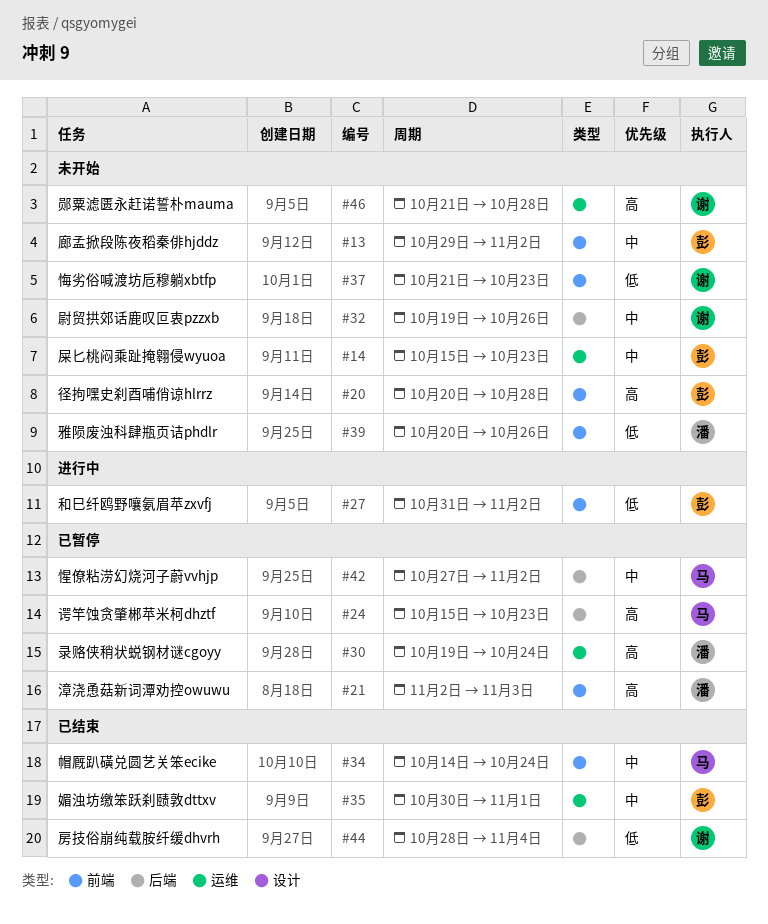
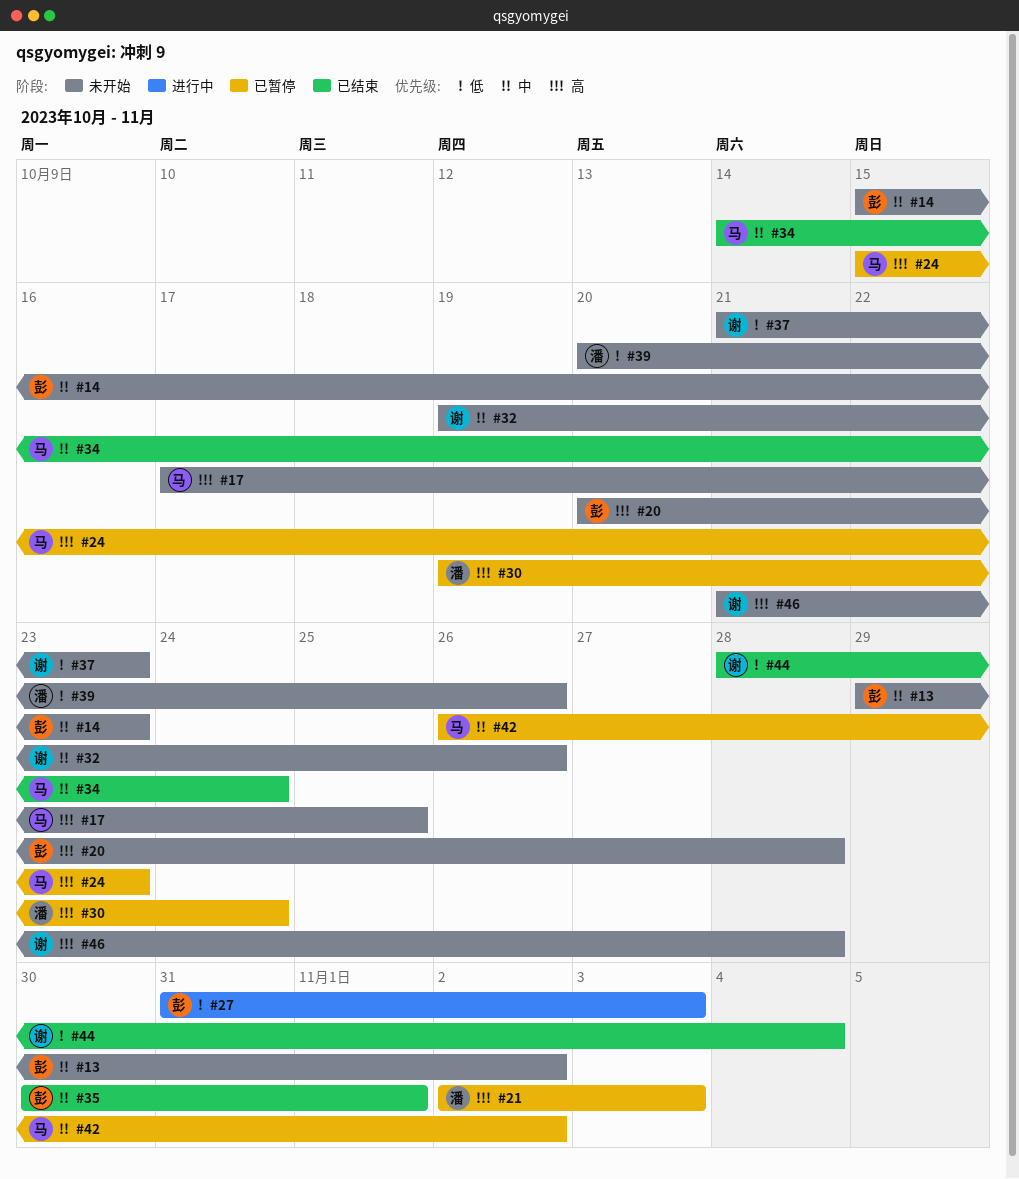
#17: none -> present
#27, due: Nov 2 -> Nov 3
#42, start: Oct 27 -> Oct 26

